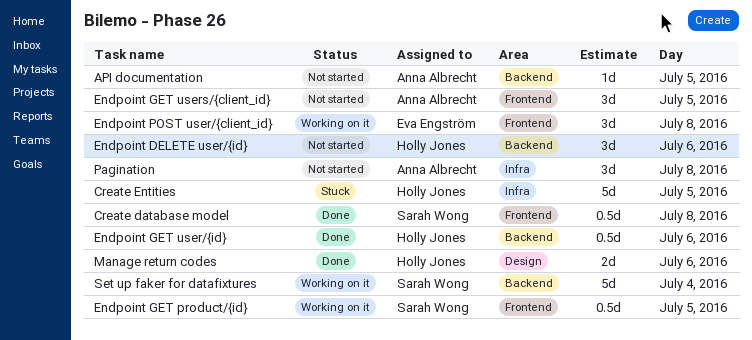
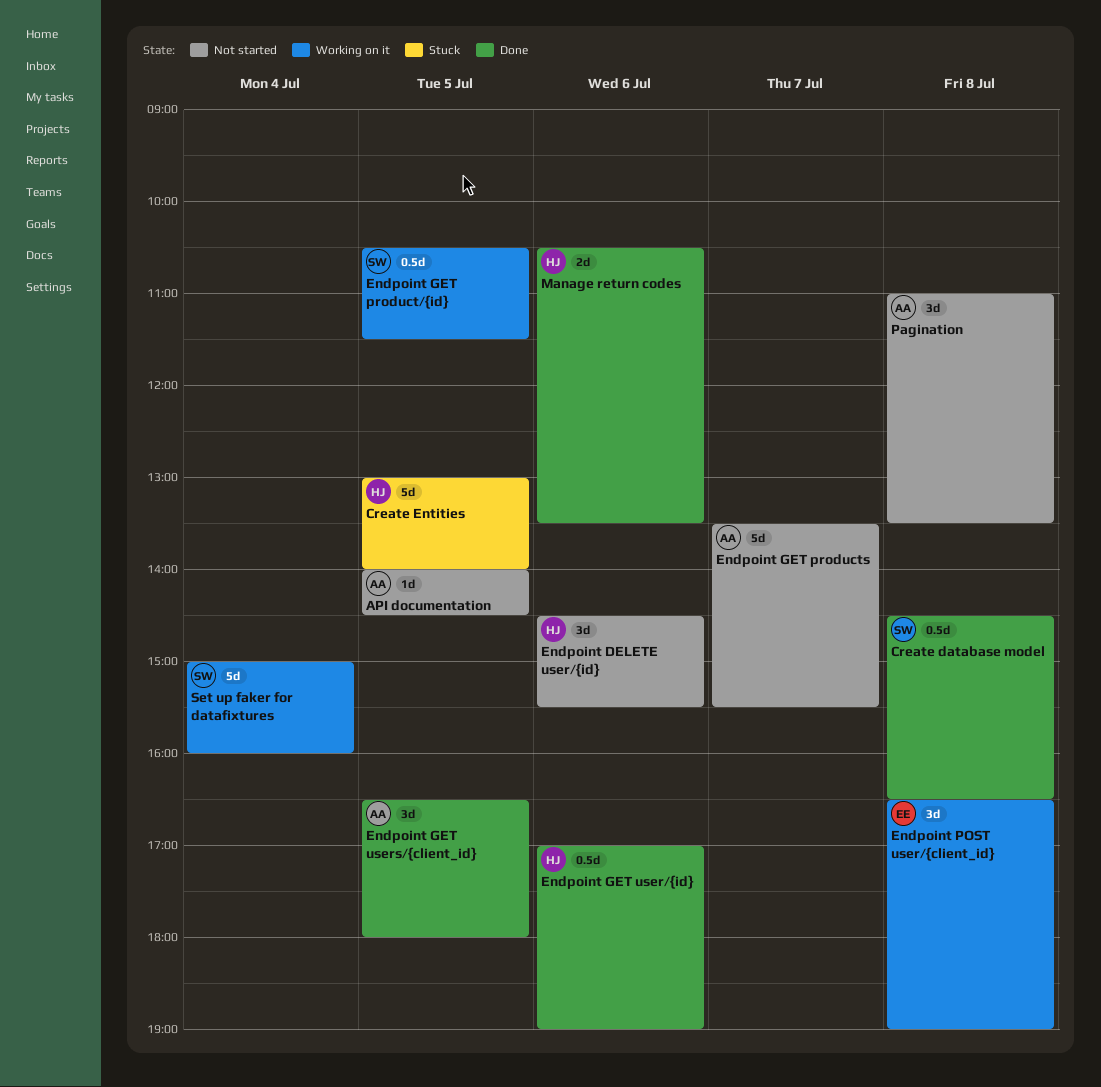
Endpoint GET products: none -> present
Endpoint GET users/{client_id}, status: Not started -> Done

